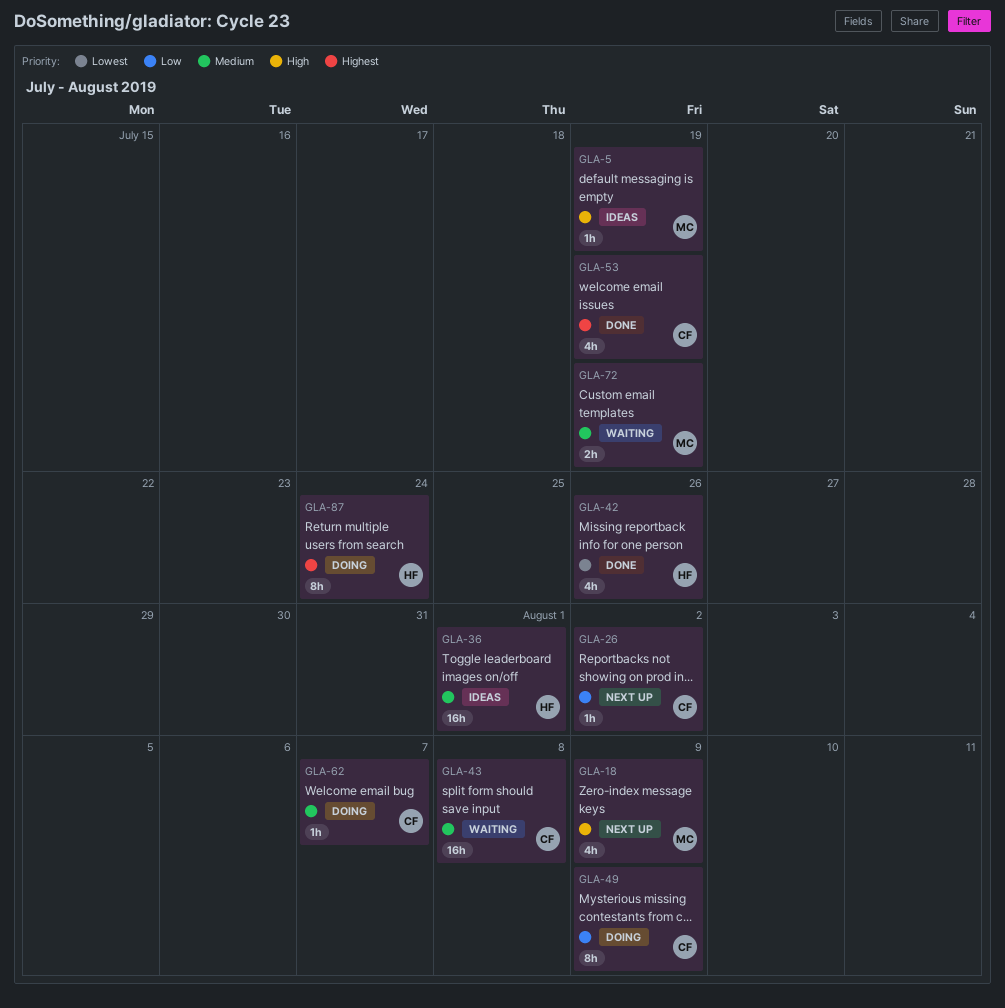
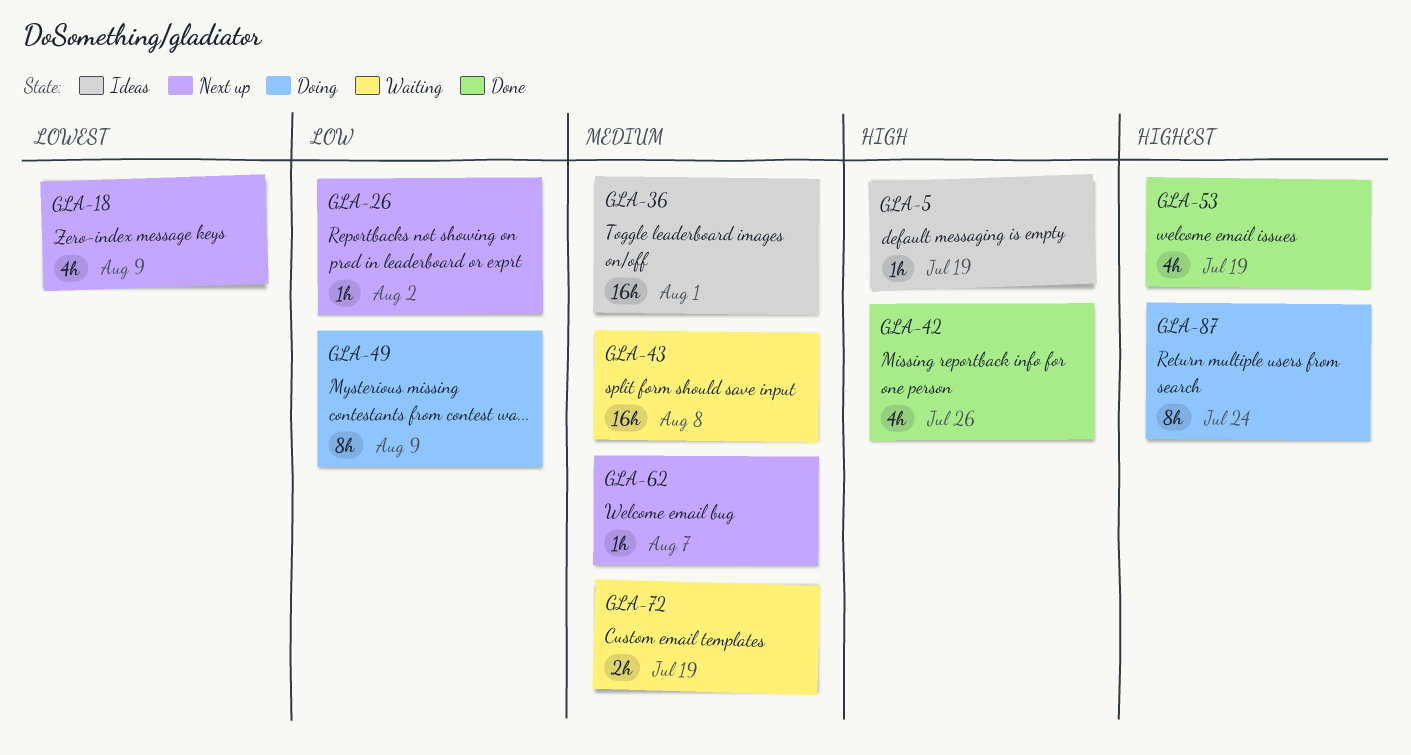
GLA-18, priority: High -> Lowest
GLA-42, priority: Lowest -> High
GLA-62, status: Doing -> Next up

